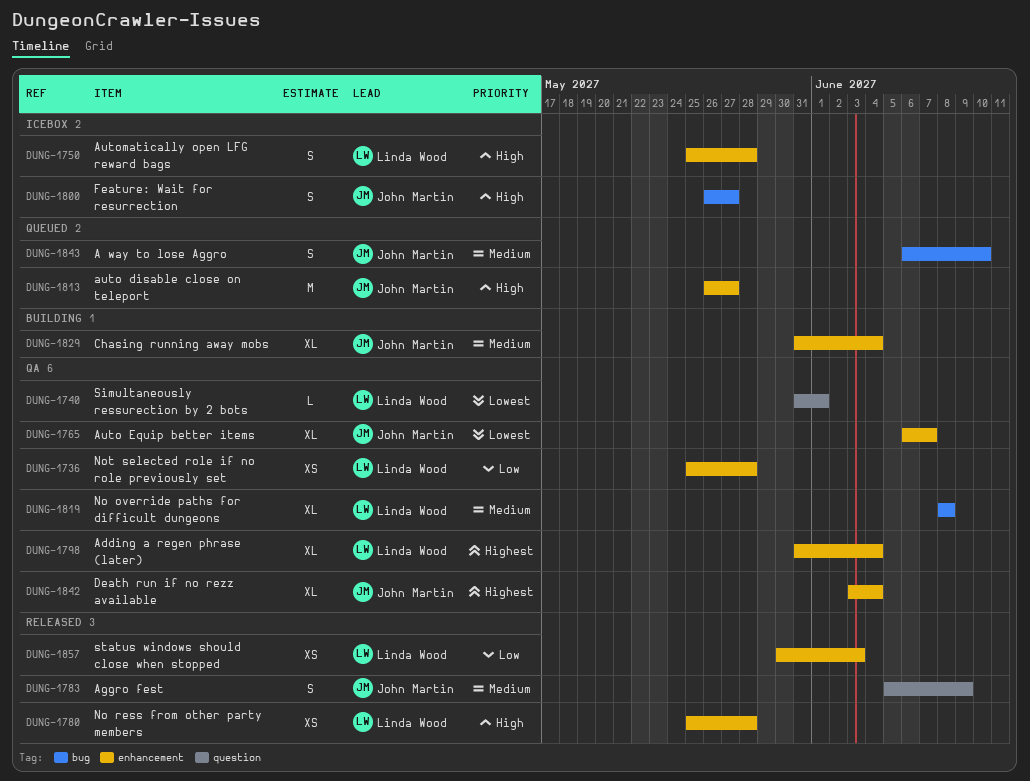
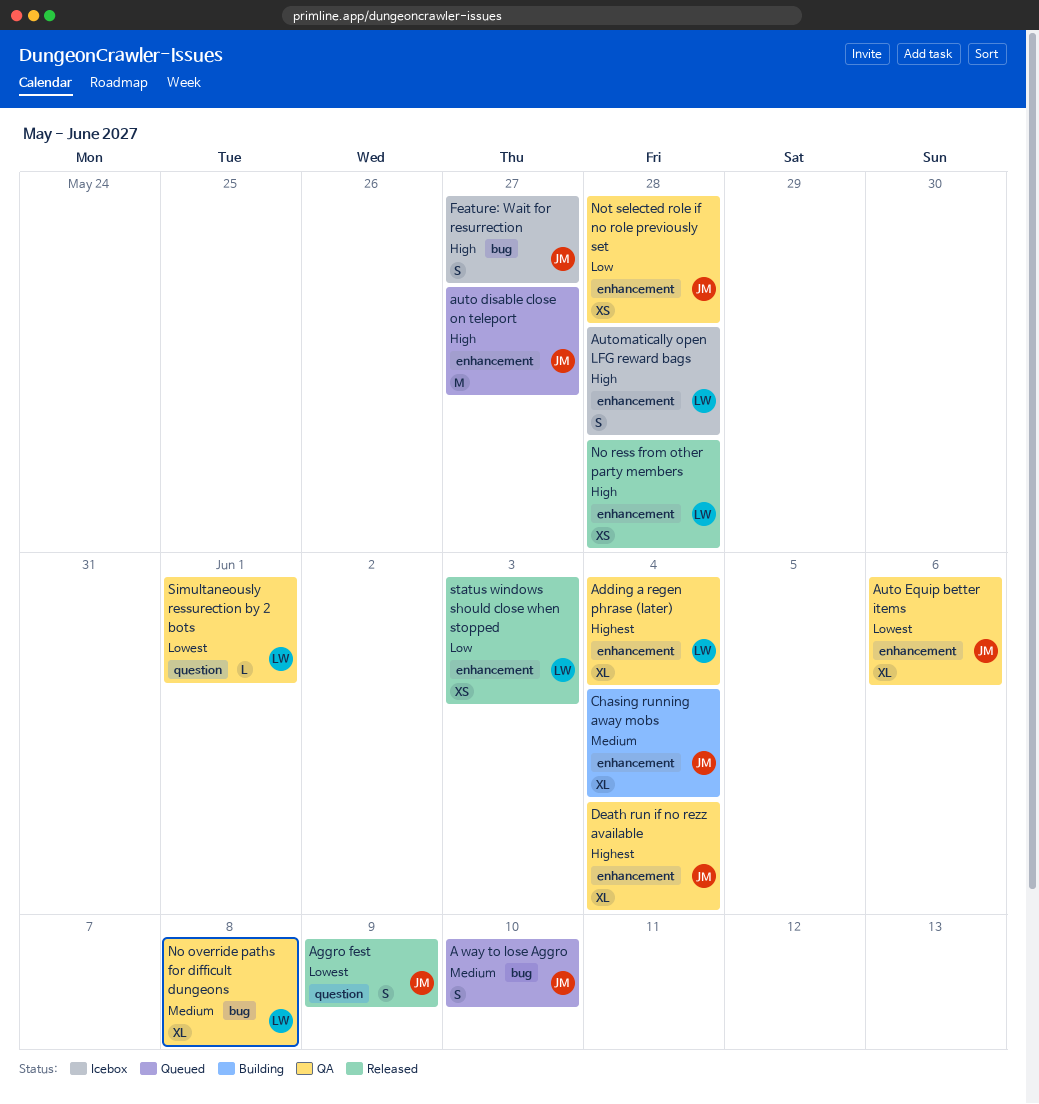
Aggro fest, priority: Medium -> Lowest
Auto Equip better items, due: Jun 7 -> Jun 6
Not selected role if no role previously set, owner: Linda Wood -> John Martin

